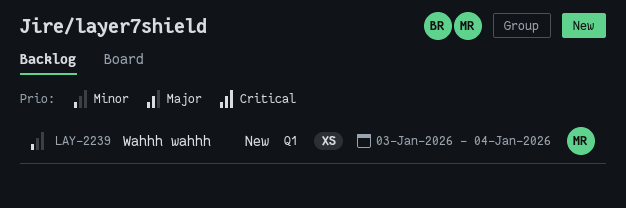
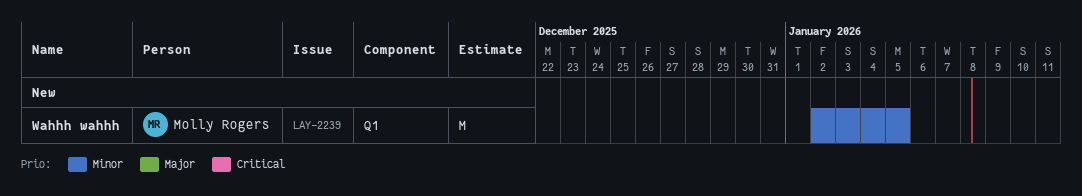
LAY-2239, estimate: XS -> M
LAY-2239, start: Jan 3 -> Jan 2
LAY-2239, due: Jan 4 -> Jan 5

